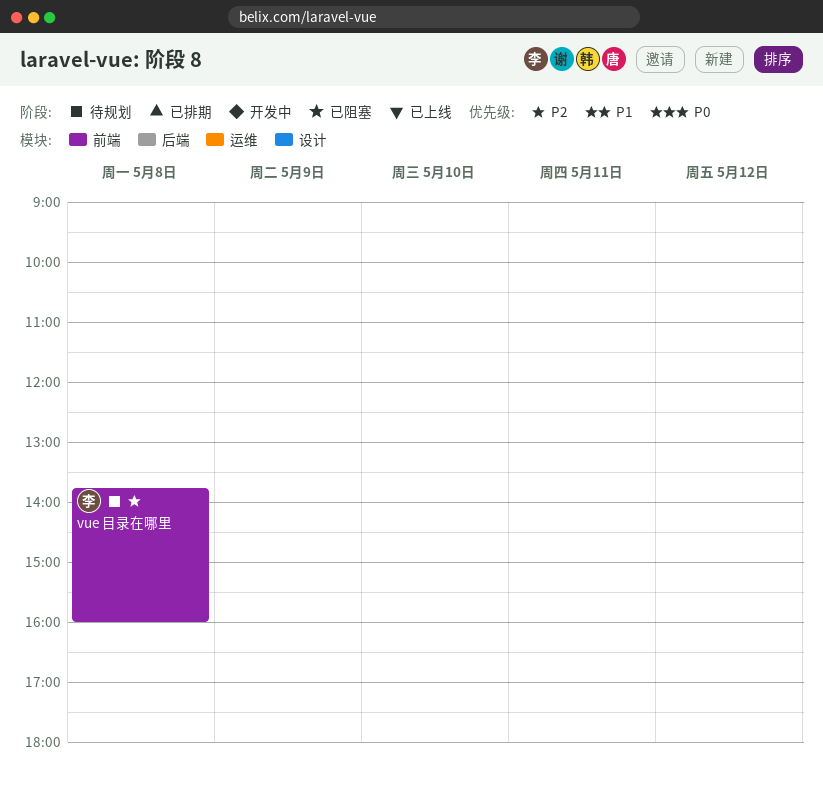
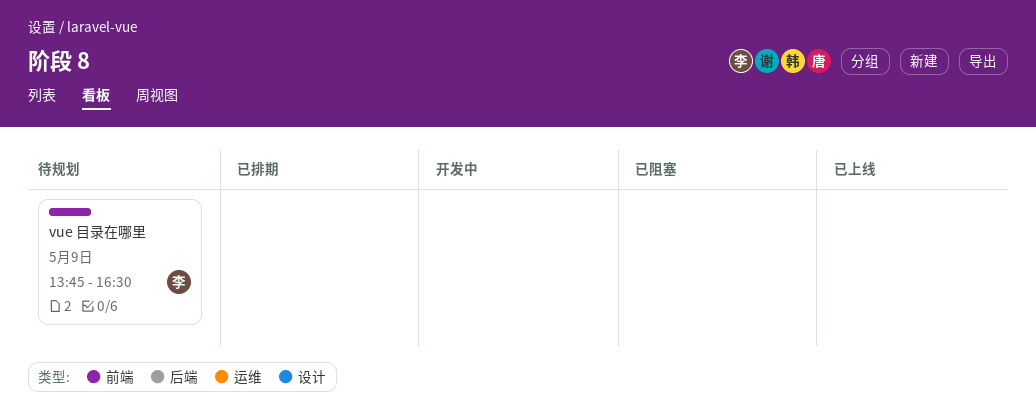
vue 目录在哪里, day: May 8 -> May 9
vue 目录在哪里, ends: 16:00 -> 16:30

